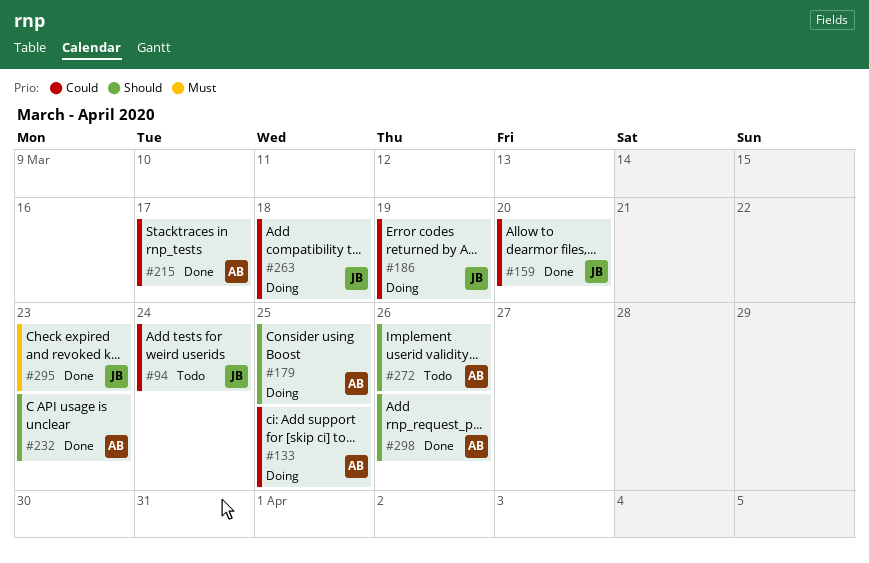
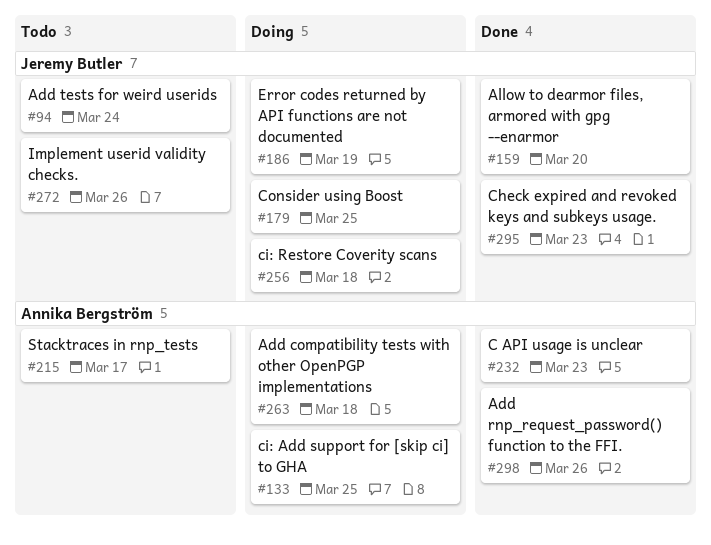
#179, owner: Annika Bergström -> Jeremy Butler
#215, status: Done -> Todo
#256: none -> present
#263, owner: Jeremy Butler -> Annika Bergström
#272, owner: Annika Bergström -> Jeremy Butler

